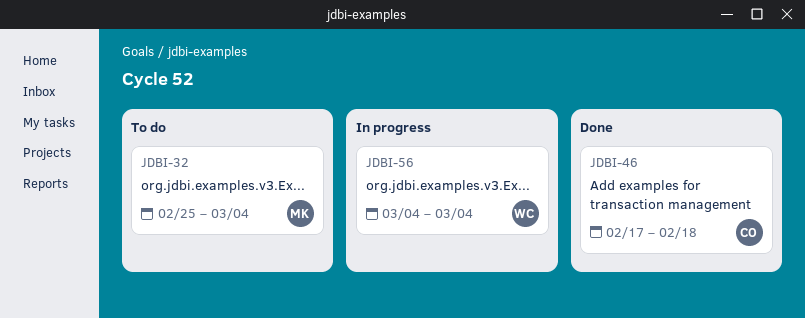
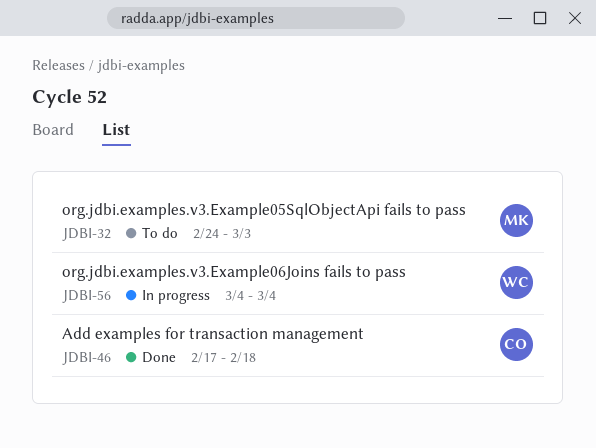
JDBI-32, start: Feb 25 -> Feb 24
JDBI-32, due: Mar 4 -> Mar 3

